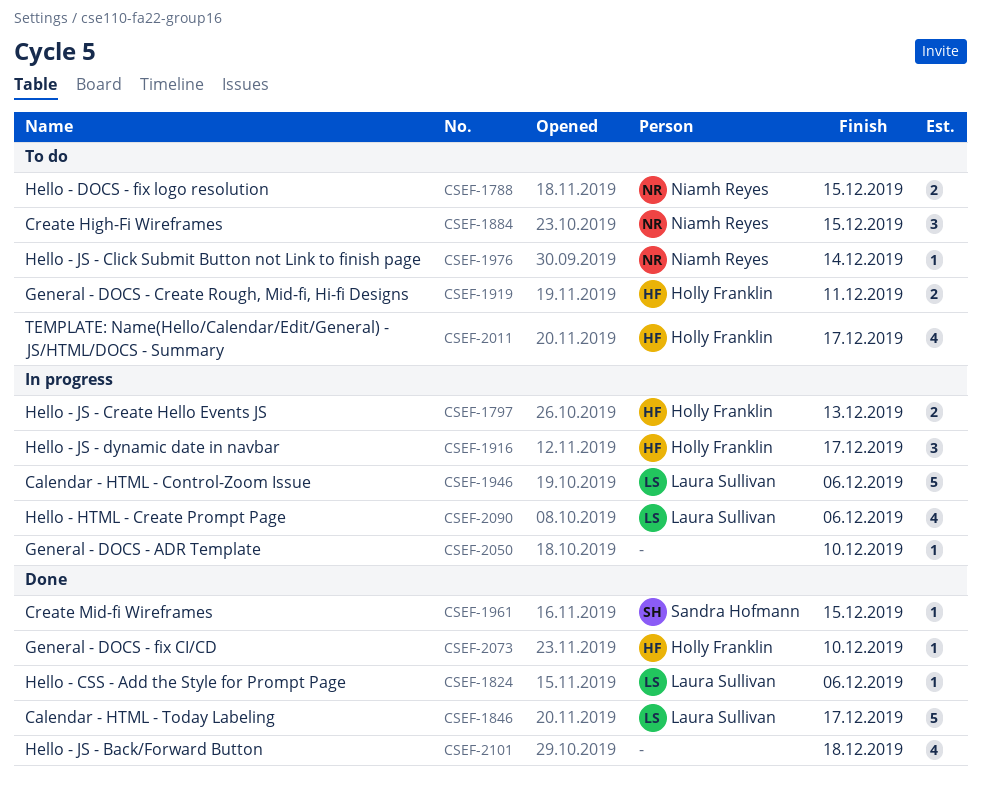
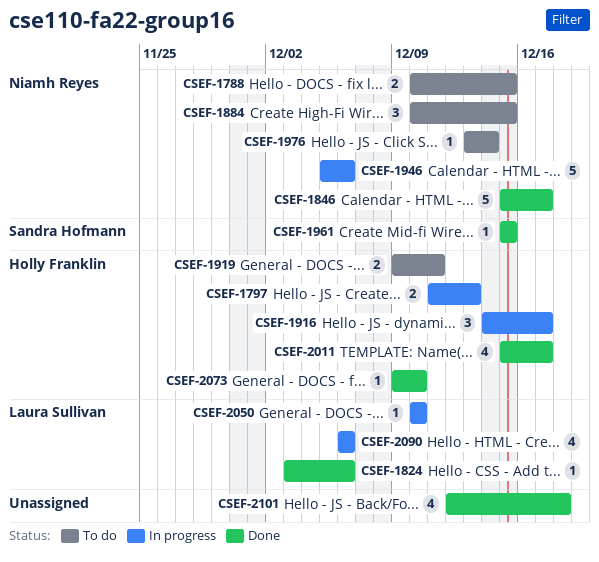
CSEF-1846, owner: Laura Sullivan -> Niamh Reyes
CSEF-1946, owner: Laura Sullivan -> Niamh Reyes
CSEF-2011, status: To do -> Done
CSEF-2050, owner: none -> Laura Sullivan

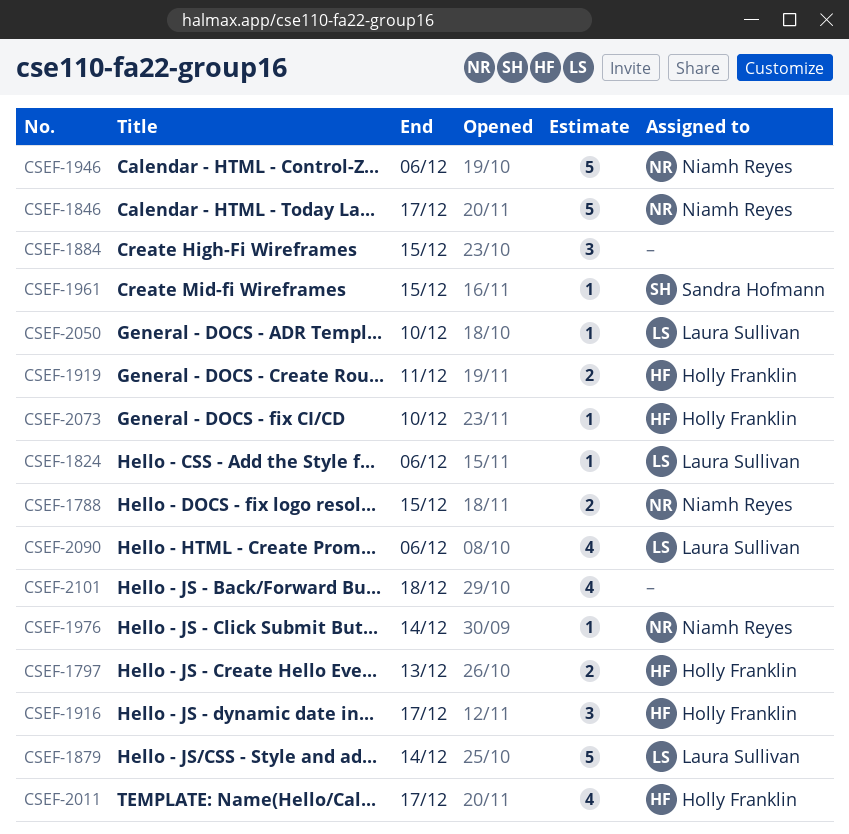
CSEF-1879: none -> present
CSEF-1884, owner: Niamh Reyes -> none

